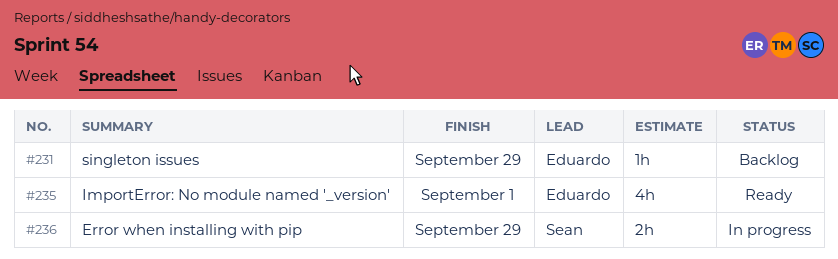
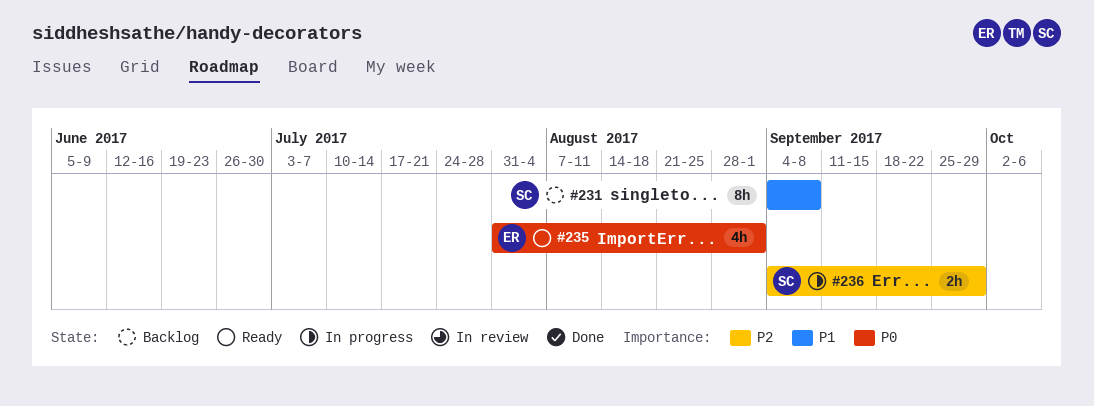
#231, owner: Eduardo -> Sean
#231, estimate: 1h -> 8h
#231, due: Sep 29 -> Sep 8

